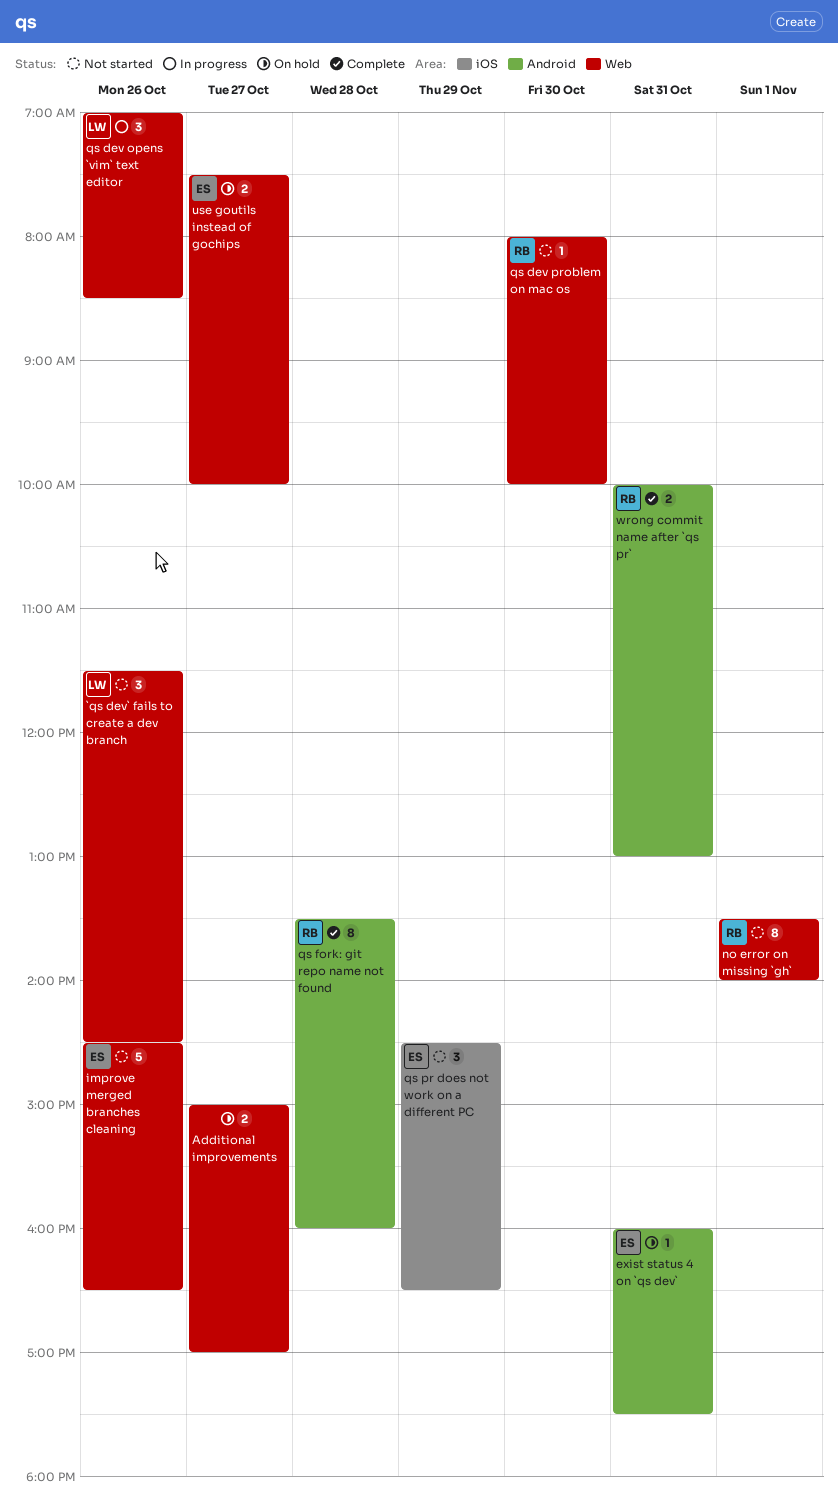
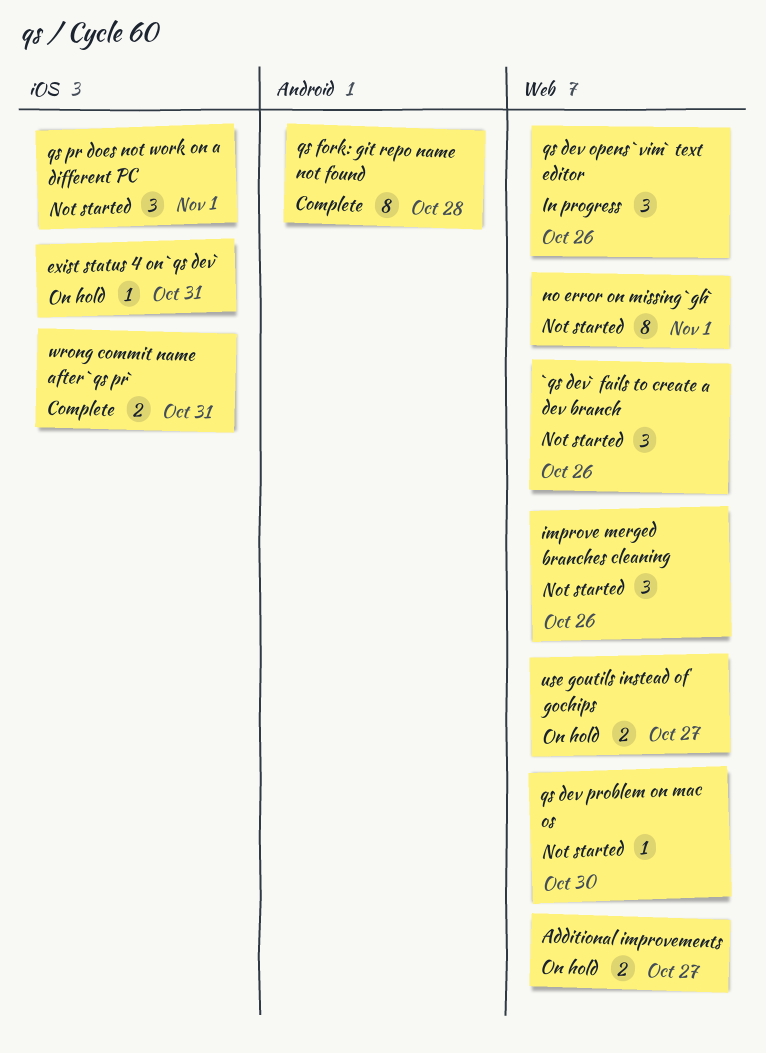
exist status 4 on `qs dev`, label: Android -> iOS
improve merged branches cleaning, estimate: 5 -> 3
qs pr does not work on a different PC, day: Oct 29 -> Nov 1
wrong commit name after `qs pr`, label: Android -> iOS

